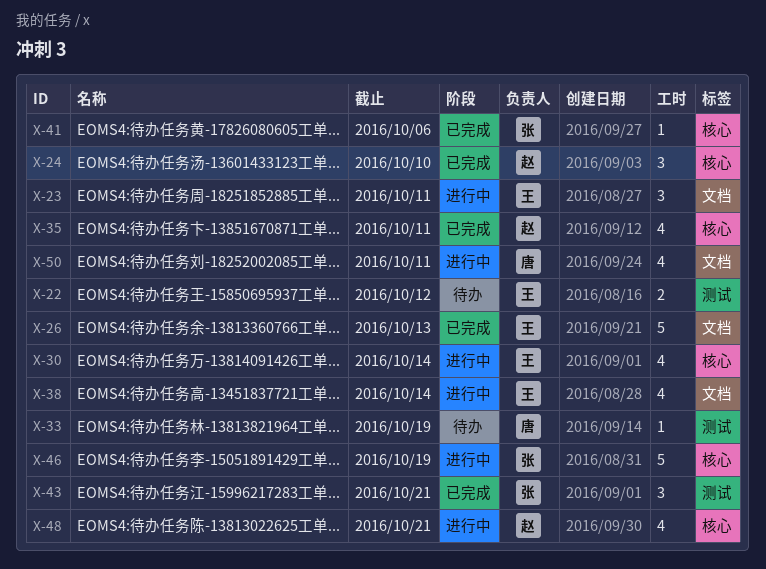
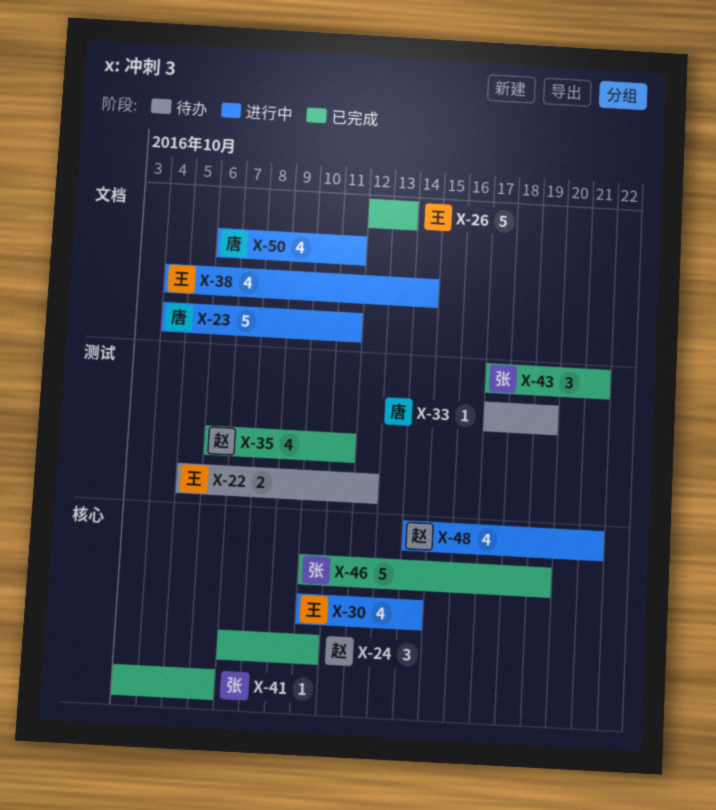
X-23, owner: 王 -> 唐
X-23, estimate: 3 -> 5
X-35, label: 核心 -> 测试
X-46, status: 进行中 -> 已完成

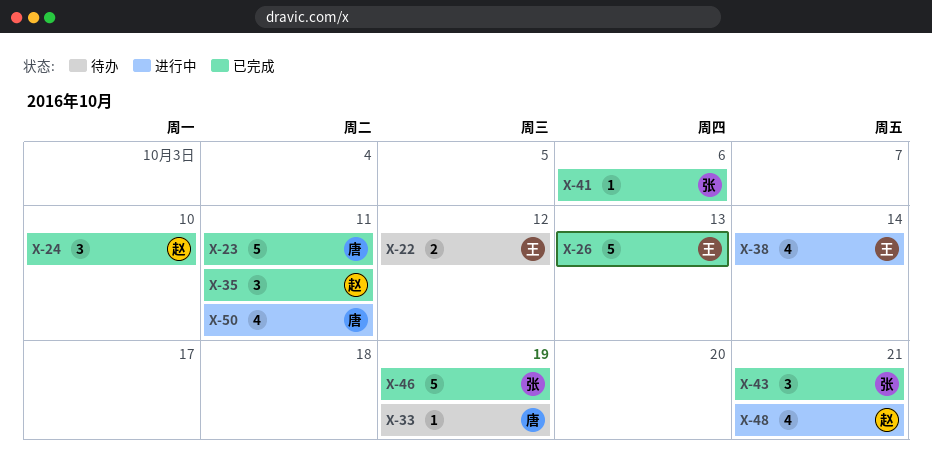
X-23, status: 进行中 -> 已完成
X-30: present -> none
X-35, estimate: 4 -> 3

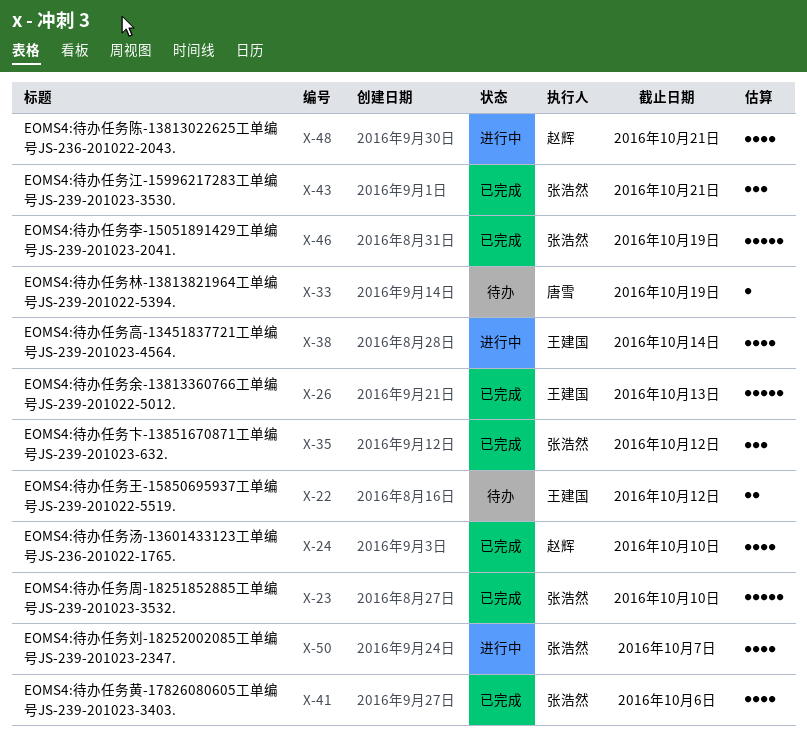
X-23, owner: 唐雪 -> 张浩然
X-23, due: Oct 11 -> Oct 10
X-24, estimate: 3 -> 4
X-35, owner: 赵辉 -> 张浩然
X-35, due: Oct 11 -> Oct 12
X-41, estimate: 1 -> 4
X-50, owner: 唐雪 -> 张浩然
X-50, due: Oct 11 -> Oct 7

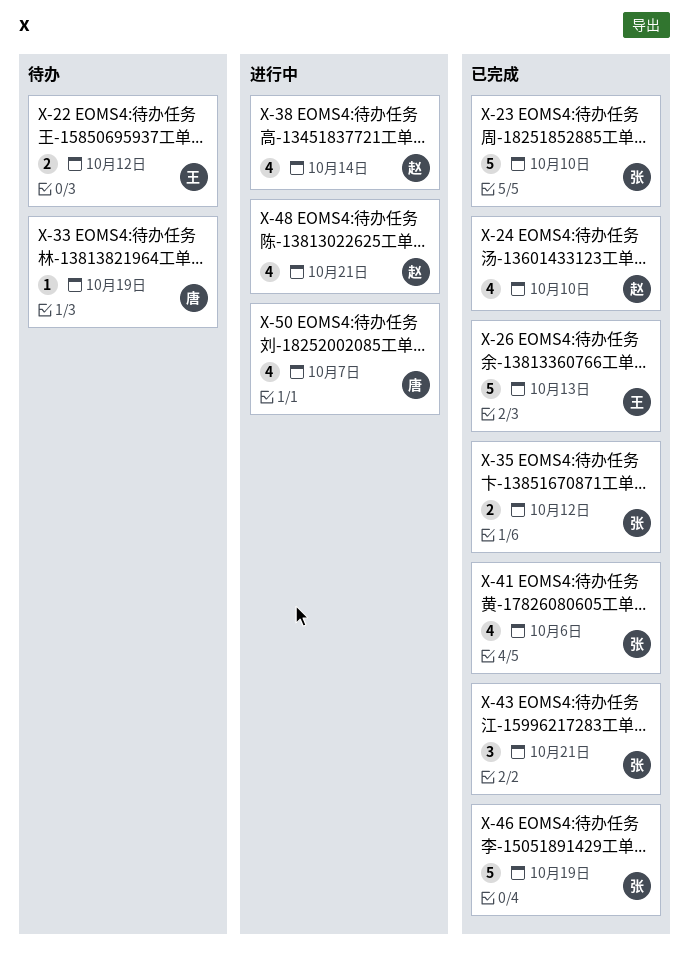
X-35, estimate: 3 -> 2
X-38, owner: 王建国 -> 赵辉
X-50, owner: 张浩然 -> 唐雪

